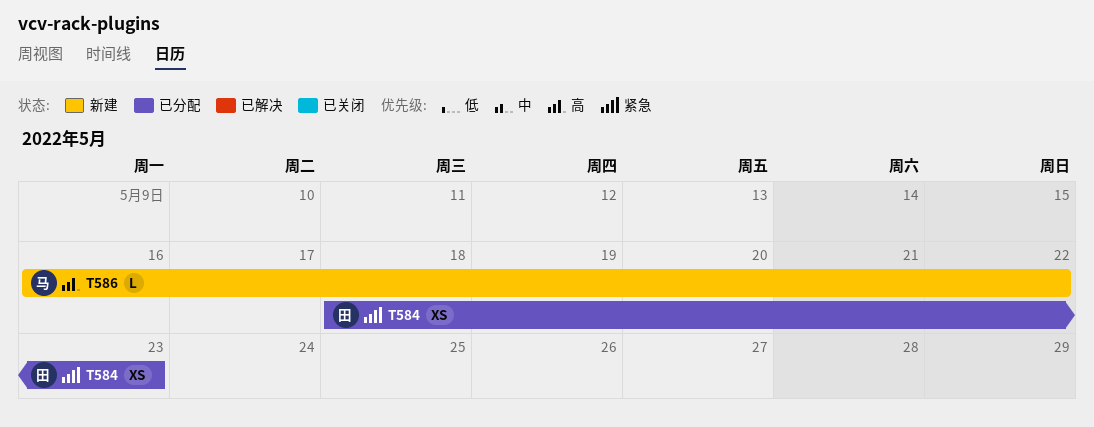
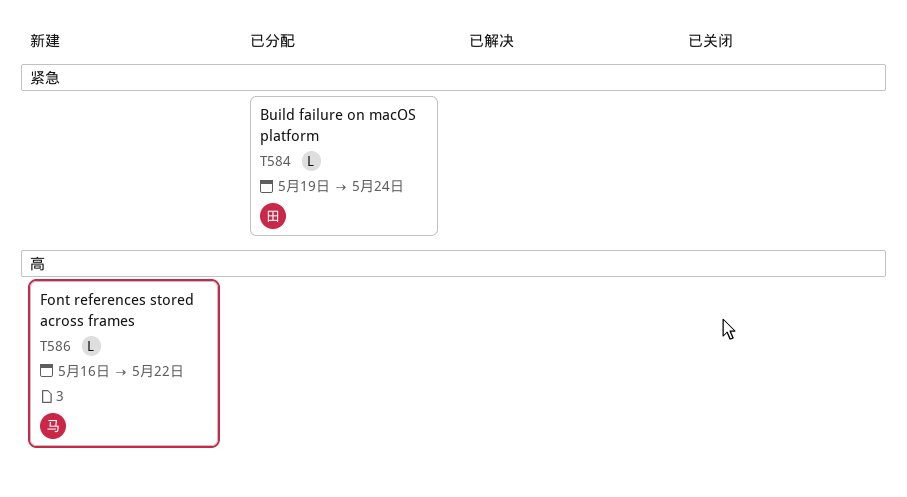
T584, estimate: XS -> L
T584, start: May 18 -> May 19
T584, due: May 23 -> May 24

